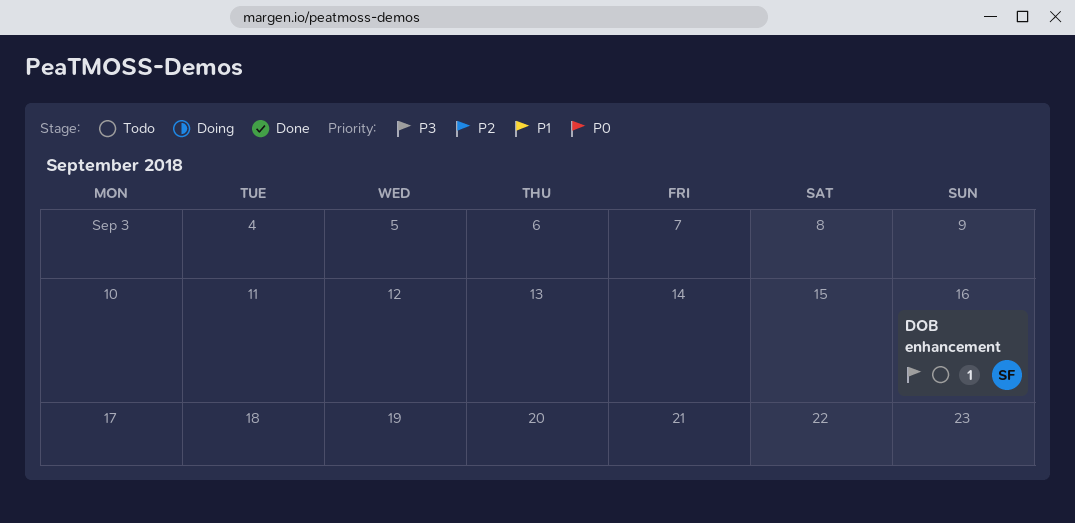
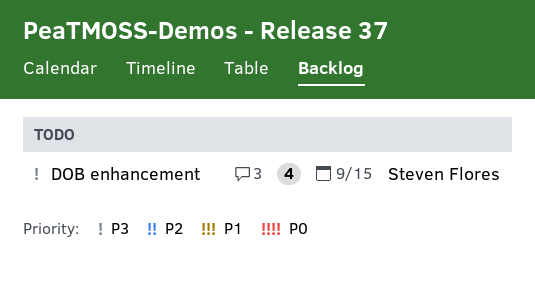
DOB enhancement, estimate: 1 -> 4
DOB enhancement, due: Sep 16 -> Sep 15

